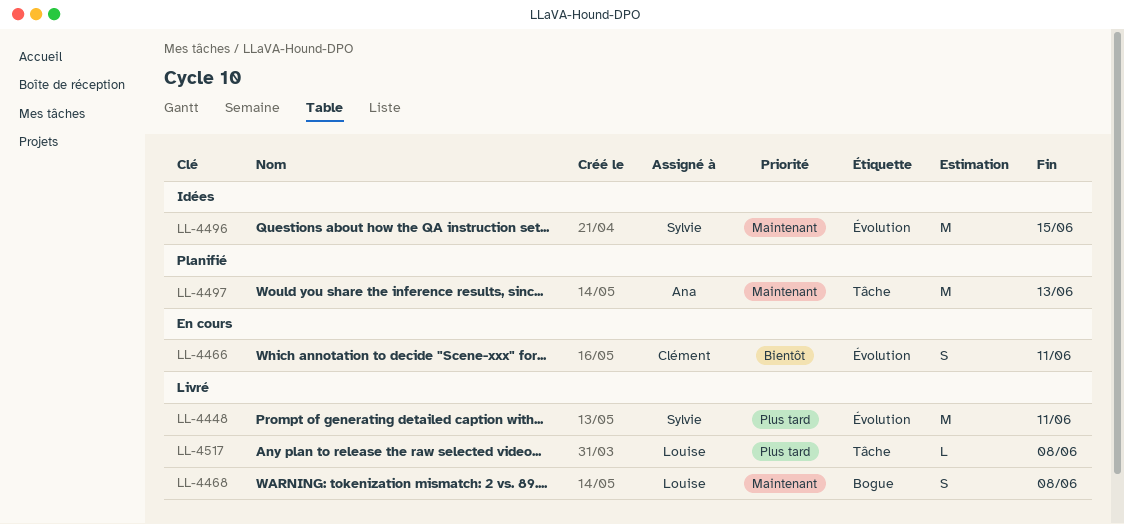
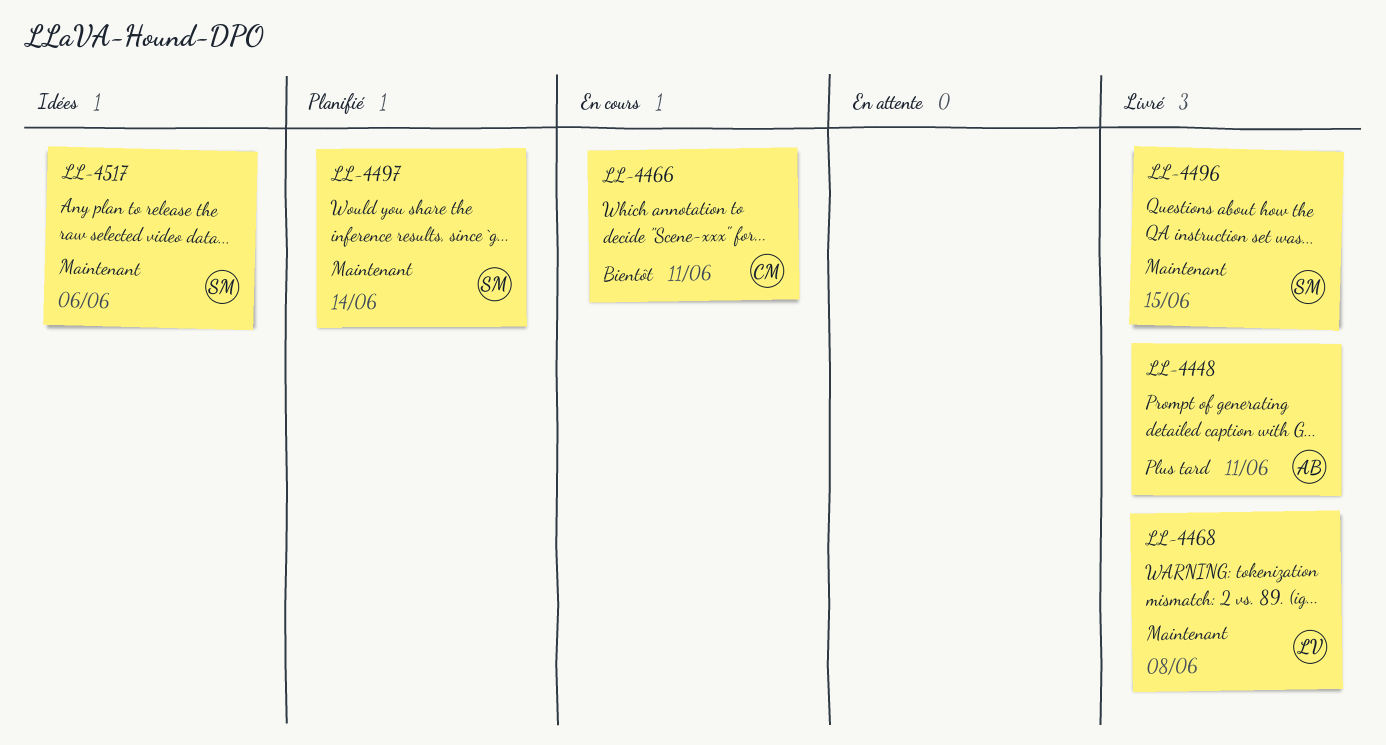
LL-4448, owner: Sylvie -> Ana
LL-4496, status: Idées -> Livré
LL-4497, owner: Ana -> Sylvie
LL-4497, due: Jun 13 -> Jun 14
LL-4517, status: Livré -> Idées
LL-4517, owner: Louise -> Sylvie
LL-4517, priority: Plus tard -> Maintenant
LL-4517, due: Jun 8 -> Jun 6

